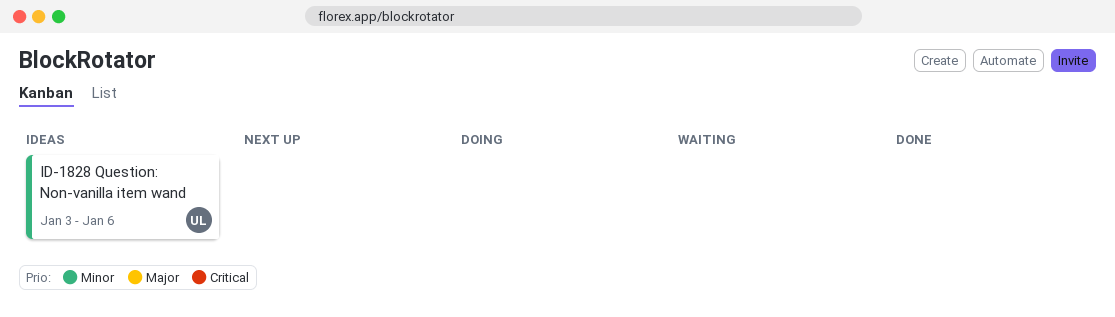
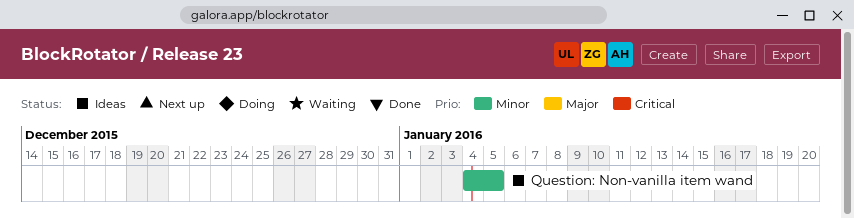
Question: Non-vanilla item wand, start: Jan 3 -> Jan 4
Question: Non-vanilla item wand, due: Jan 6 -> Jan 5

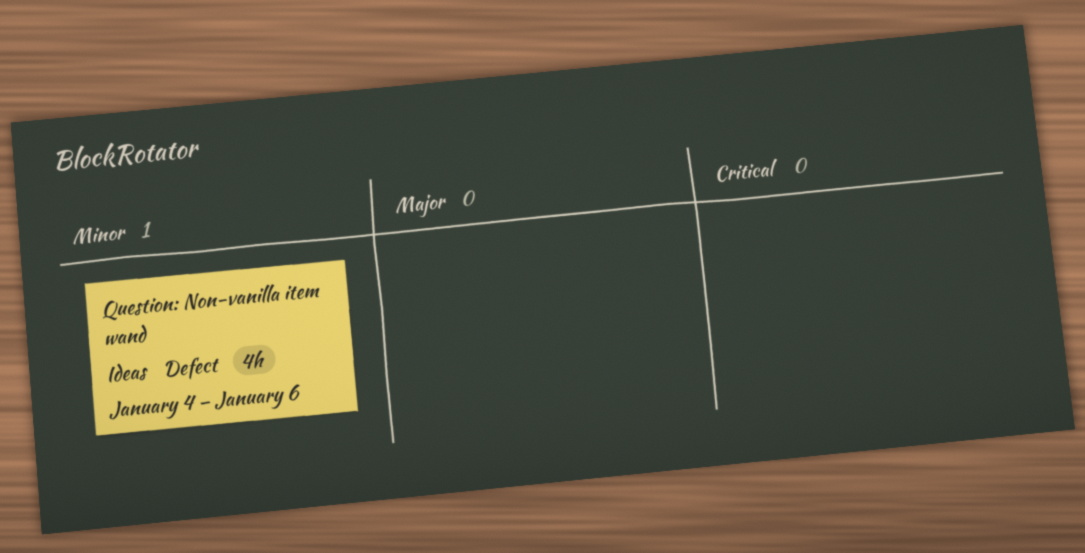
Question: Non-vanilla item wand, due: Jan 5 -> Jan 6

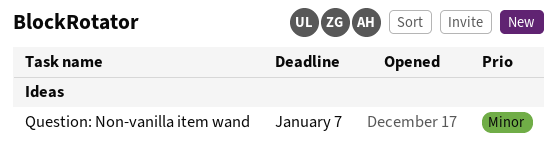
Question: Non-vanilla item wand, due: Jan 6 -> Jan 7

